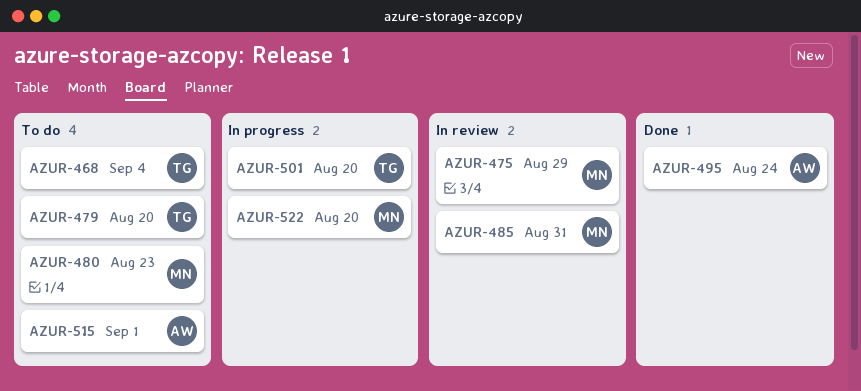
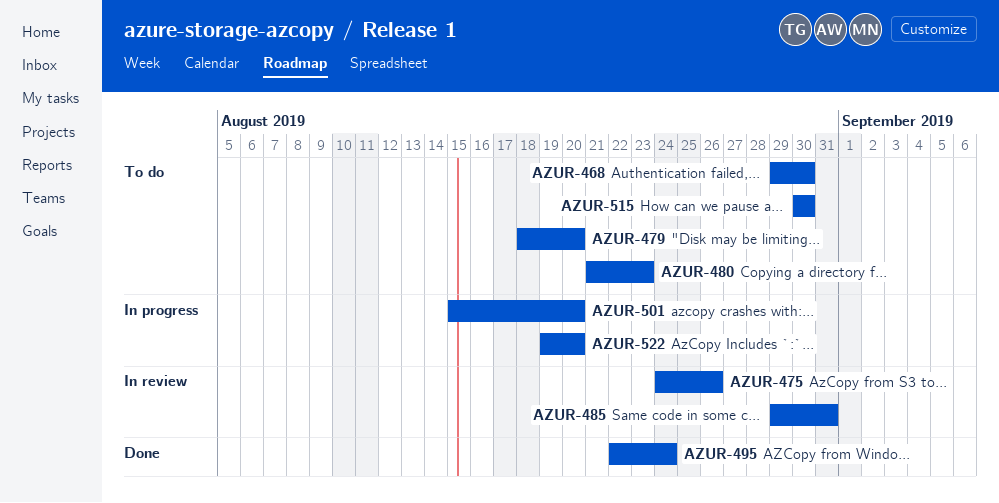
AZUR-468, due: Sep 4 -> Aug 30
AZUR-475, due: Aug 29 -> Aug 26
AZUR-515, due: Sep 1 -> Aug 30

